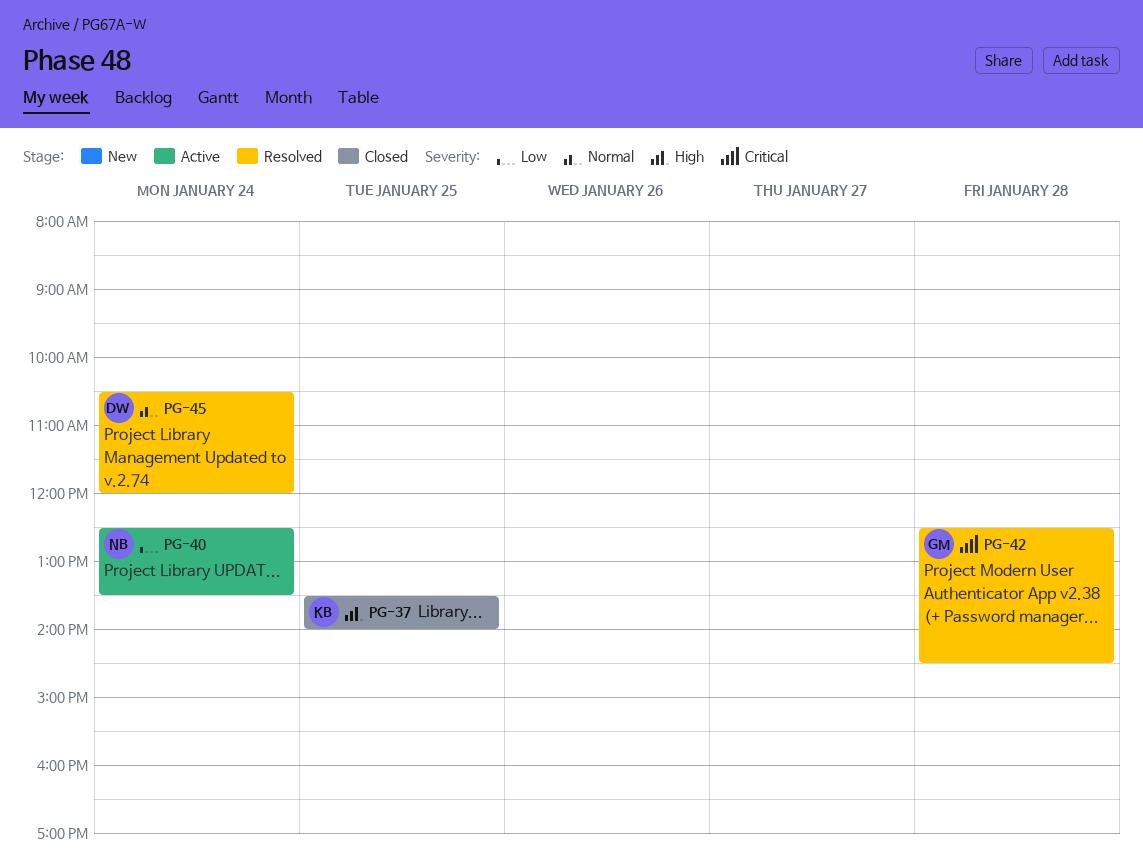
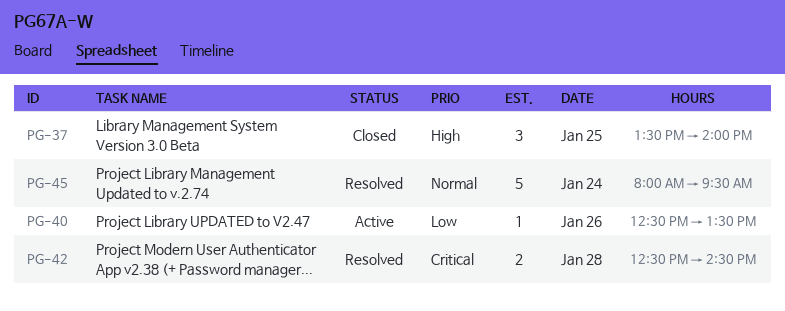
PG-40, day: Jan 24 -> Jan 26
PG-45, begins: 10:30 -> 08:00
PG-45, ends: 12:00 -> 09:30

